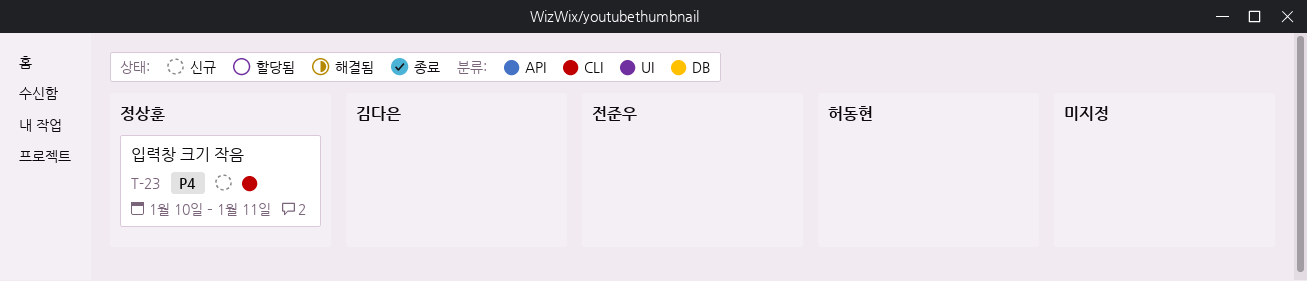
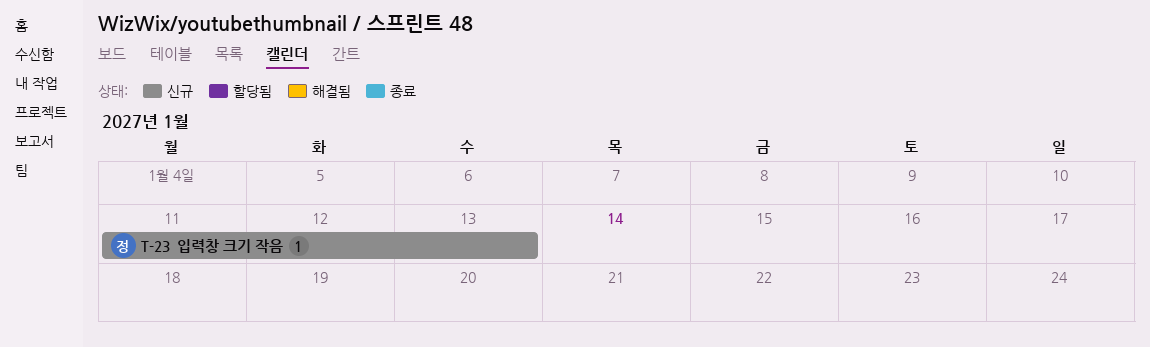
T-23, start: Jan 10 -> Jan 11
T-23, due: Jan 11 -> Jan 13

